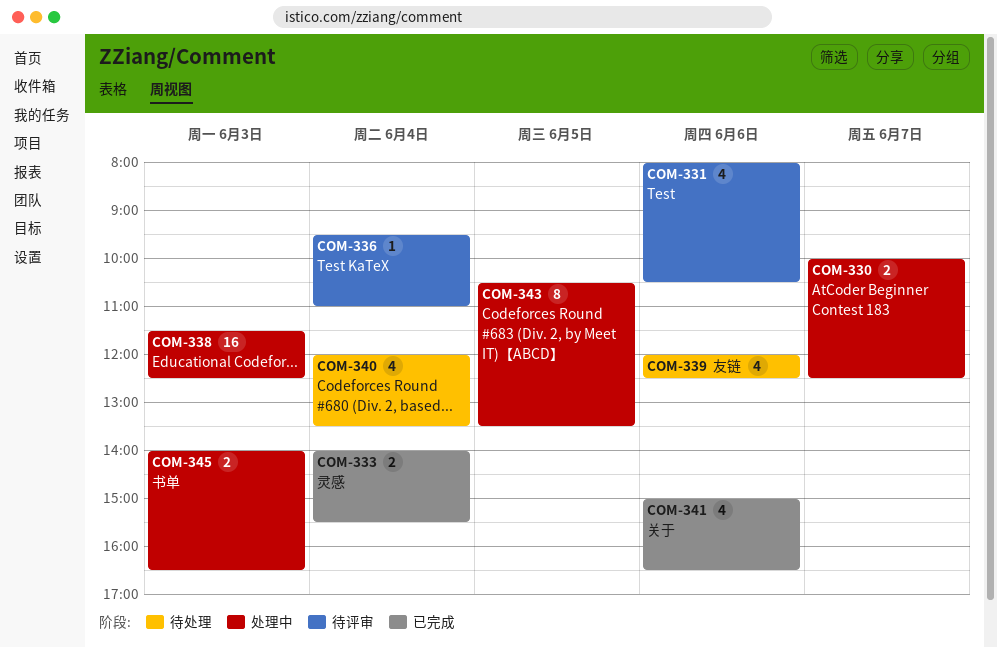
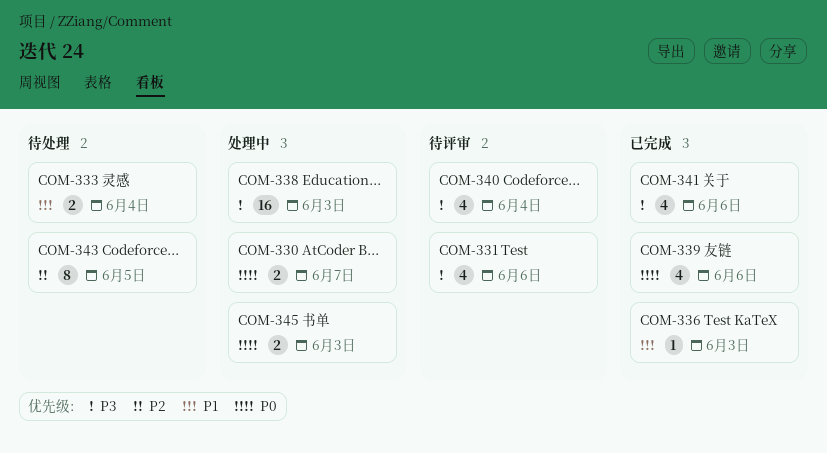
COM-333, status: 已完成 -> 待处理
COM-336, status: 待评审 -> 已完成
COM-336, day: Jun 4 -> Jun 3
COM-339, status: 待处理 -> 已完成
COM-340, status: 待处理 -> 待评审
COM-343, status: 处理中 -> 待处理

